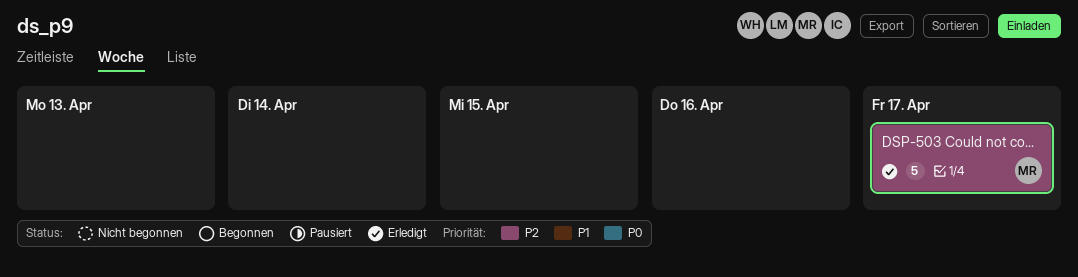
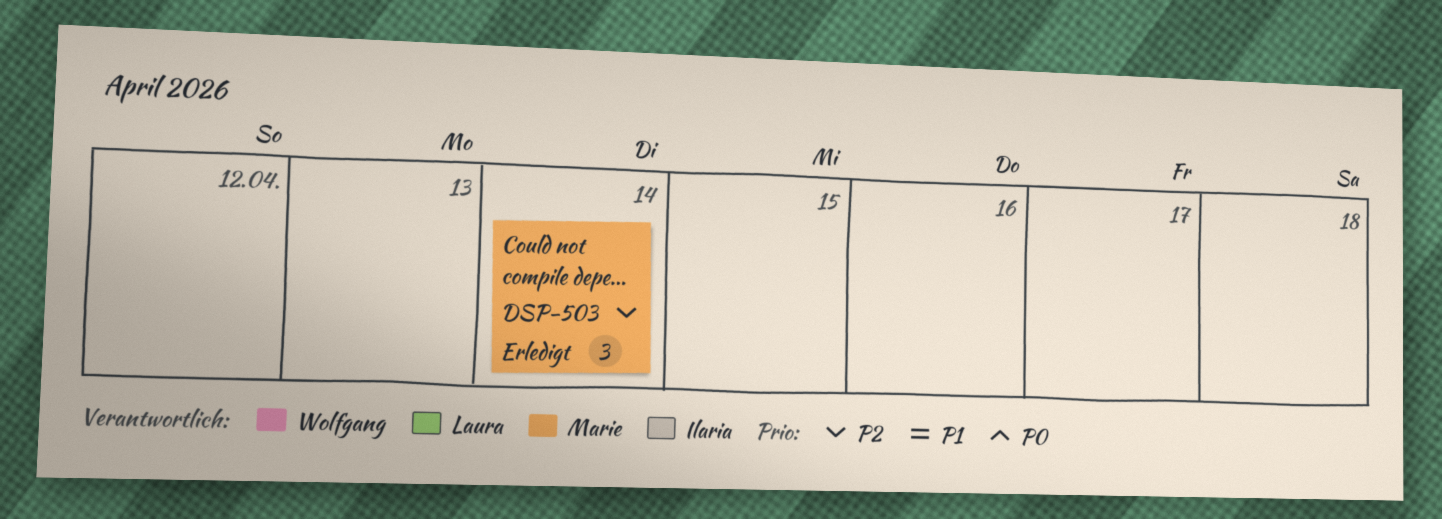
DSP-503, estimate: 5 -> 3
DSP-503, due: Apr 17 -> Apr 14

